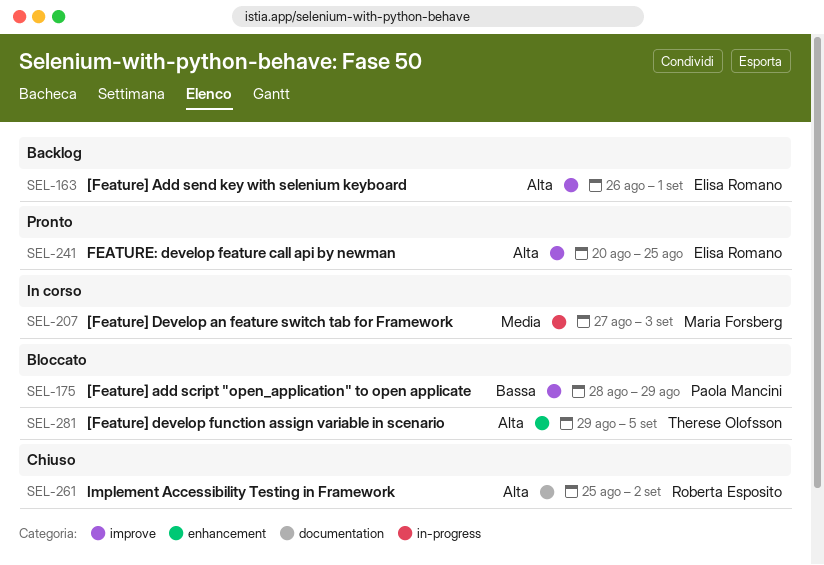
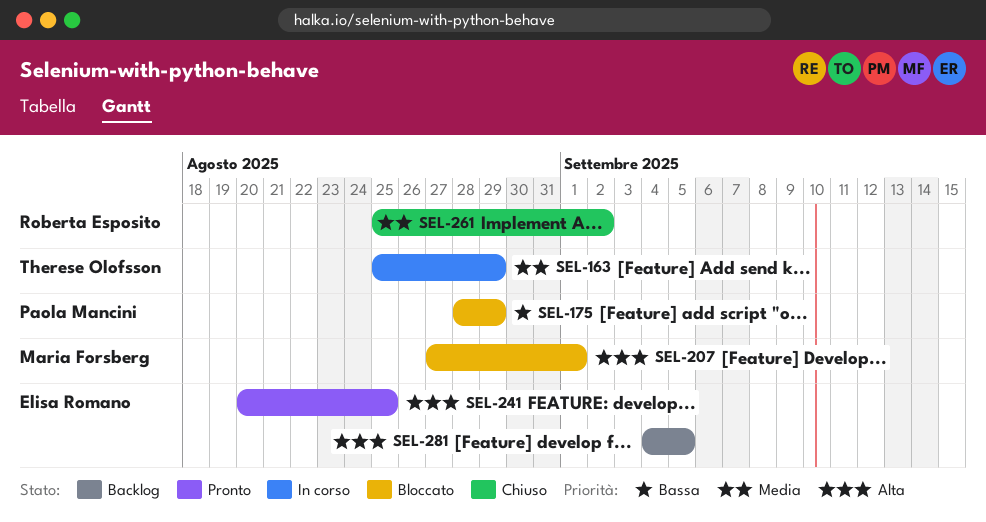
SEL-163, status: Backlog -> In corso
SEL-163, owner: Elisa Romano -> Therese Olofsson
SEL-163, priority: Alta -> Media
SEL-163, start: Aug 26 -> Aug 25
SEL-163, due: Sep 1 -> Aug 29
SEL-207, status: In corso -> Bloccato
SEL-207, priority: Media -> Alta
SEL-207, due: Sep 3 -> Sep 1
SEL-261, priority: Alta -> Media
SEL-281, status: Bloccato -> Backlog
SEL-281, owner: Therese Olofsson -> Elisa Romano
SEL-281, start: Aug 29 -> Sep 4

